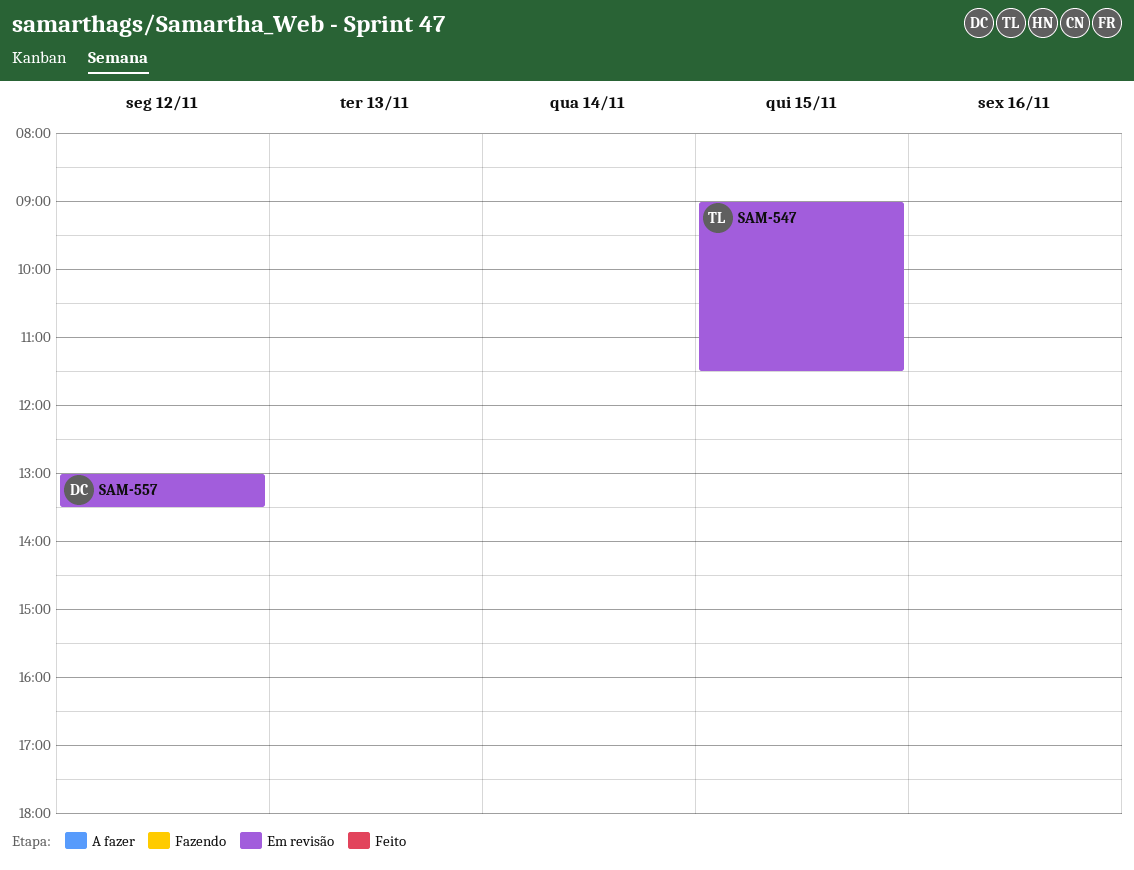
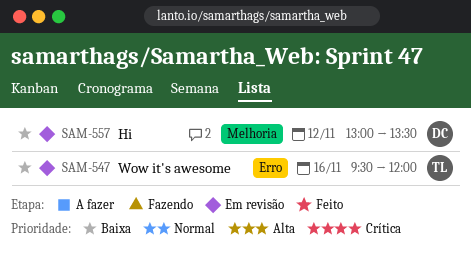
SAM-547, day: Nov 15 -> Nov 16
SAM-547, begins: 09:00 -> 09:30
SAM-547, ends: 11:30 -> 12:00

